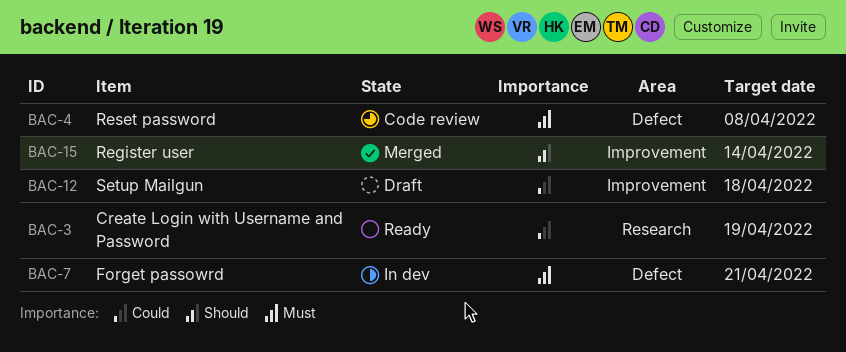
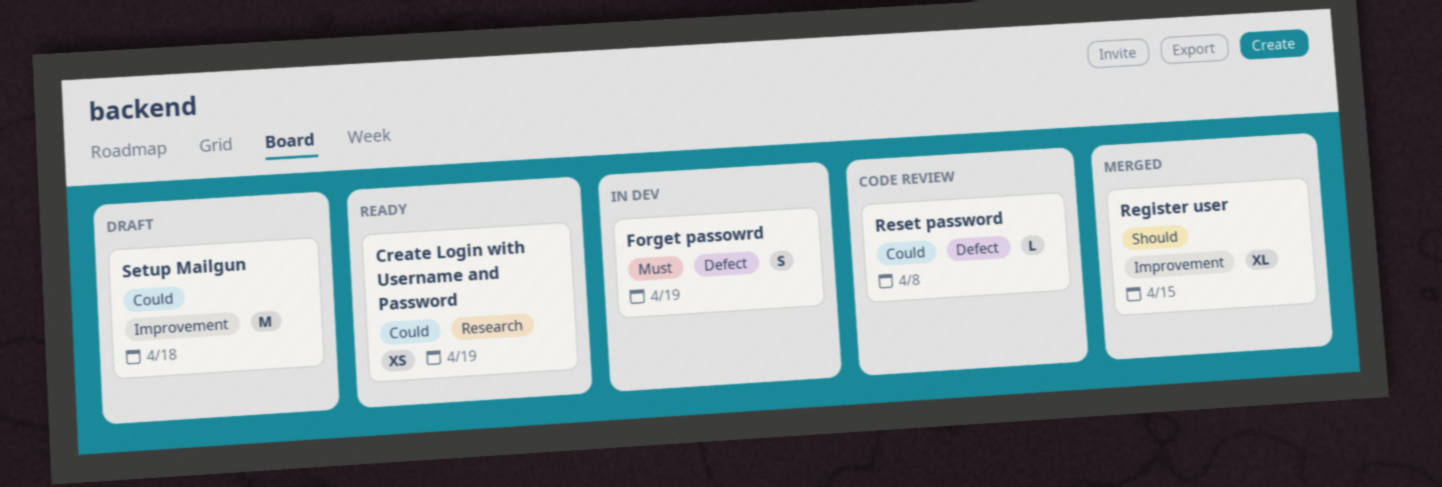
Forget passowrd, due: Apr 21 -> Apr 19
Register user, due: Apr 14 -> Apr 15
Reset password, priority: Must -> Could

